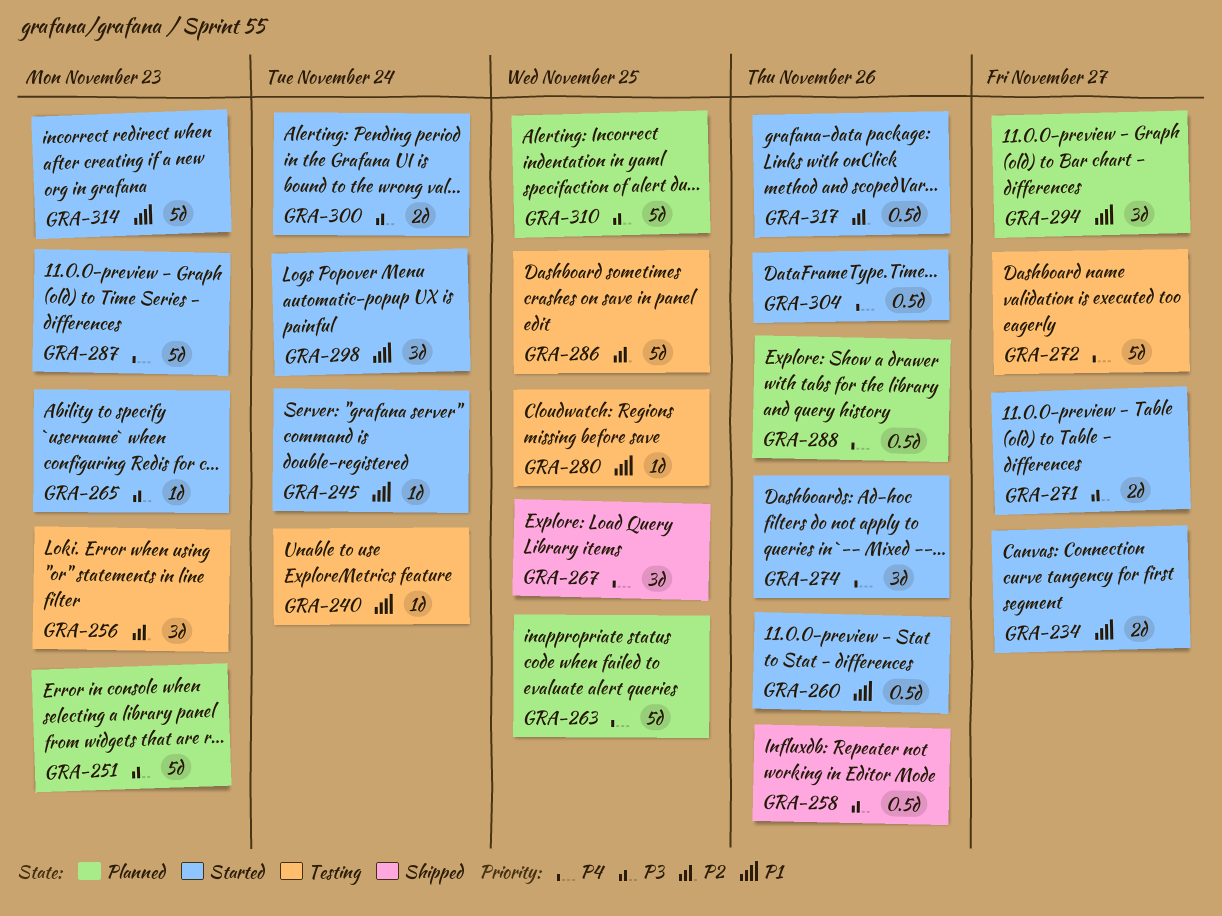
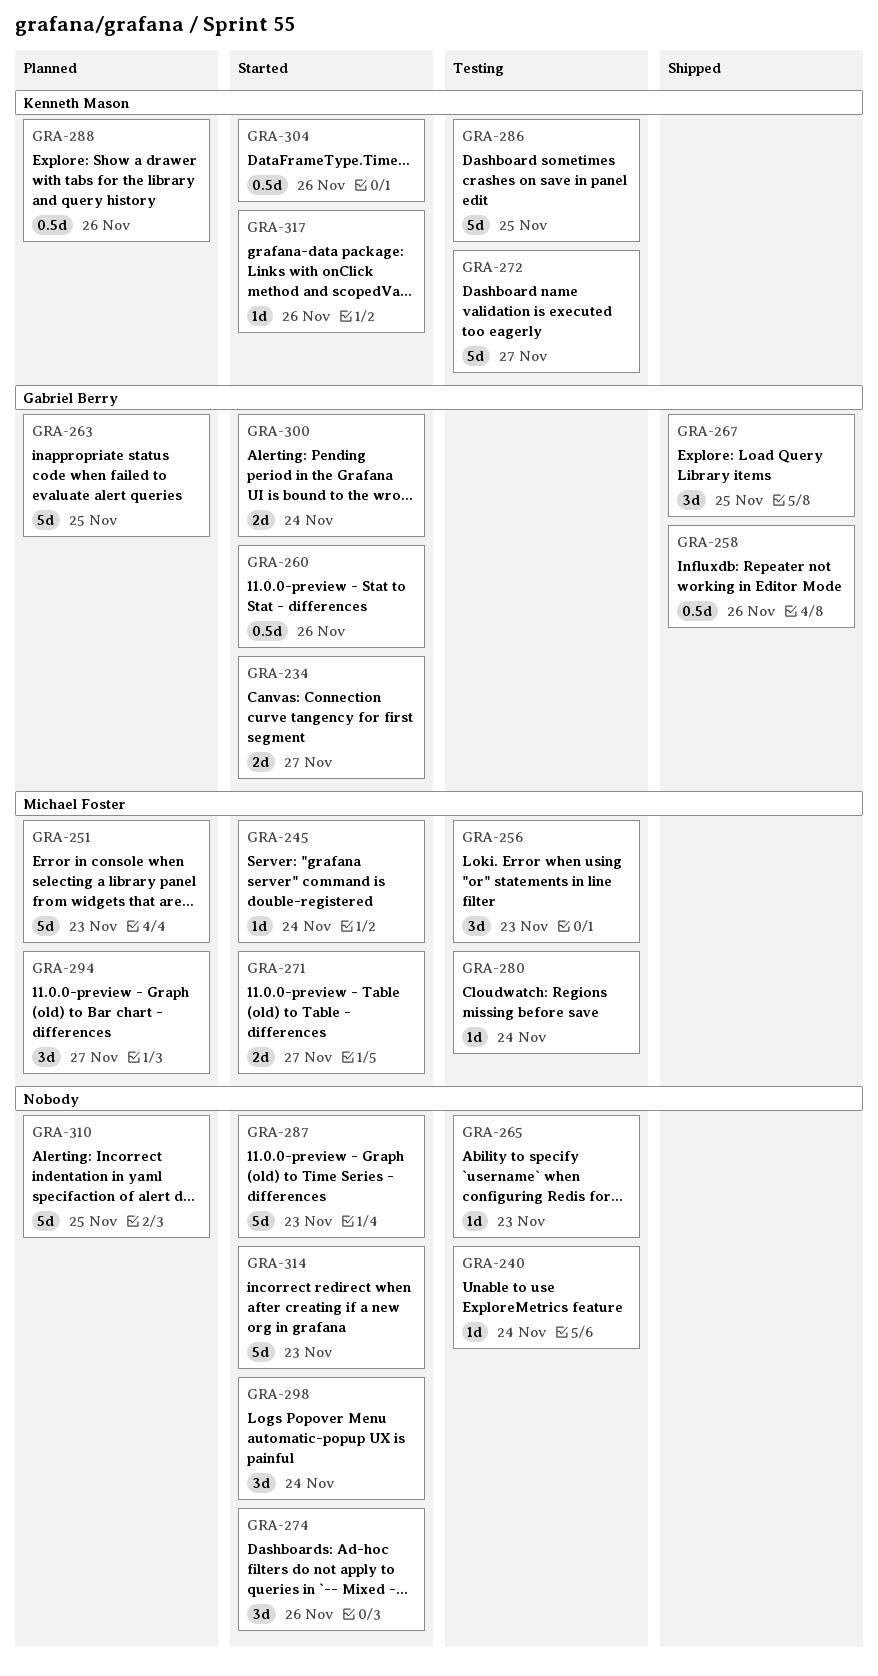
GRA-265, status: Started -> Testing
GRA-280, due: Nov 25 -> Nov 24
GRA-317, estimate: 0.5d -> 1d

